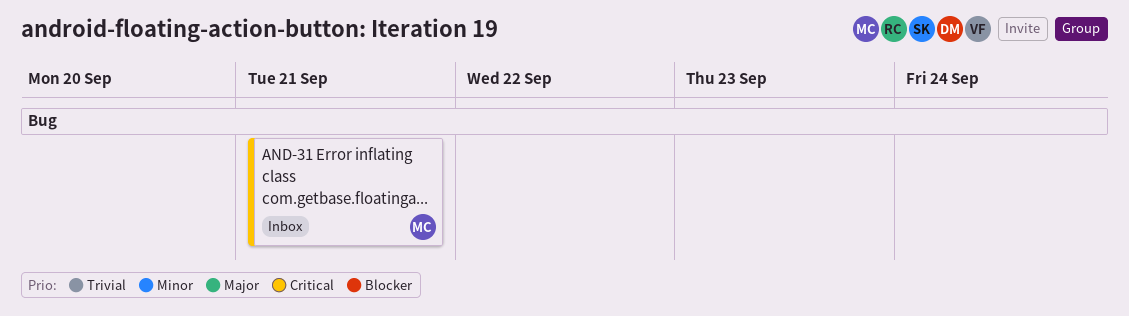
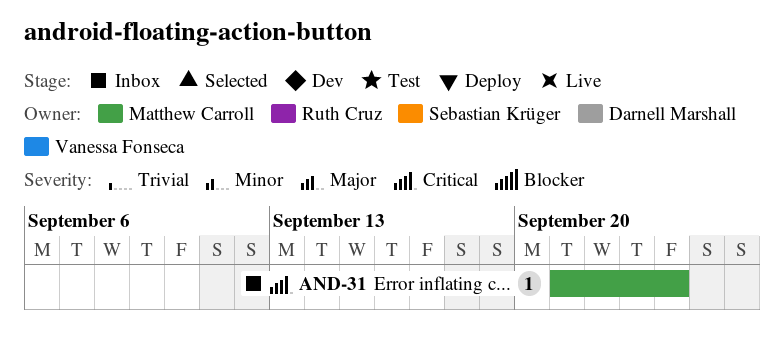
AND-31, due: Sep 21 -> Sep 24

